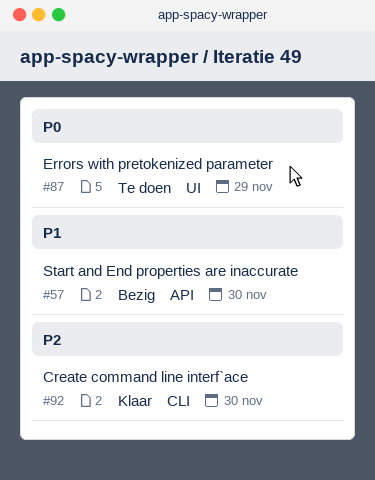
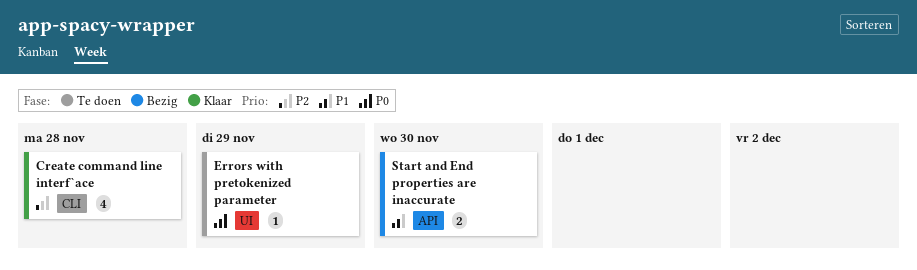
Create command line interf`ace, due: Nov 30 -> Nov 28

